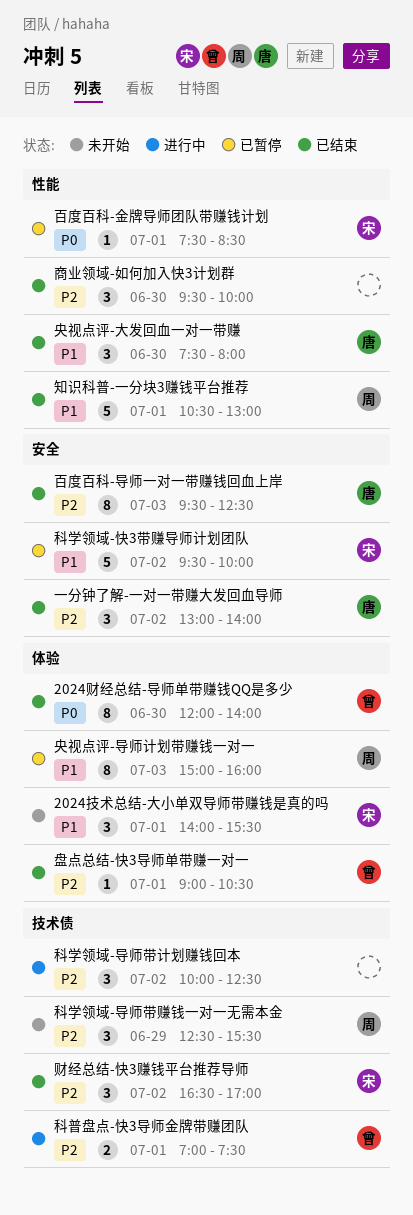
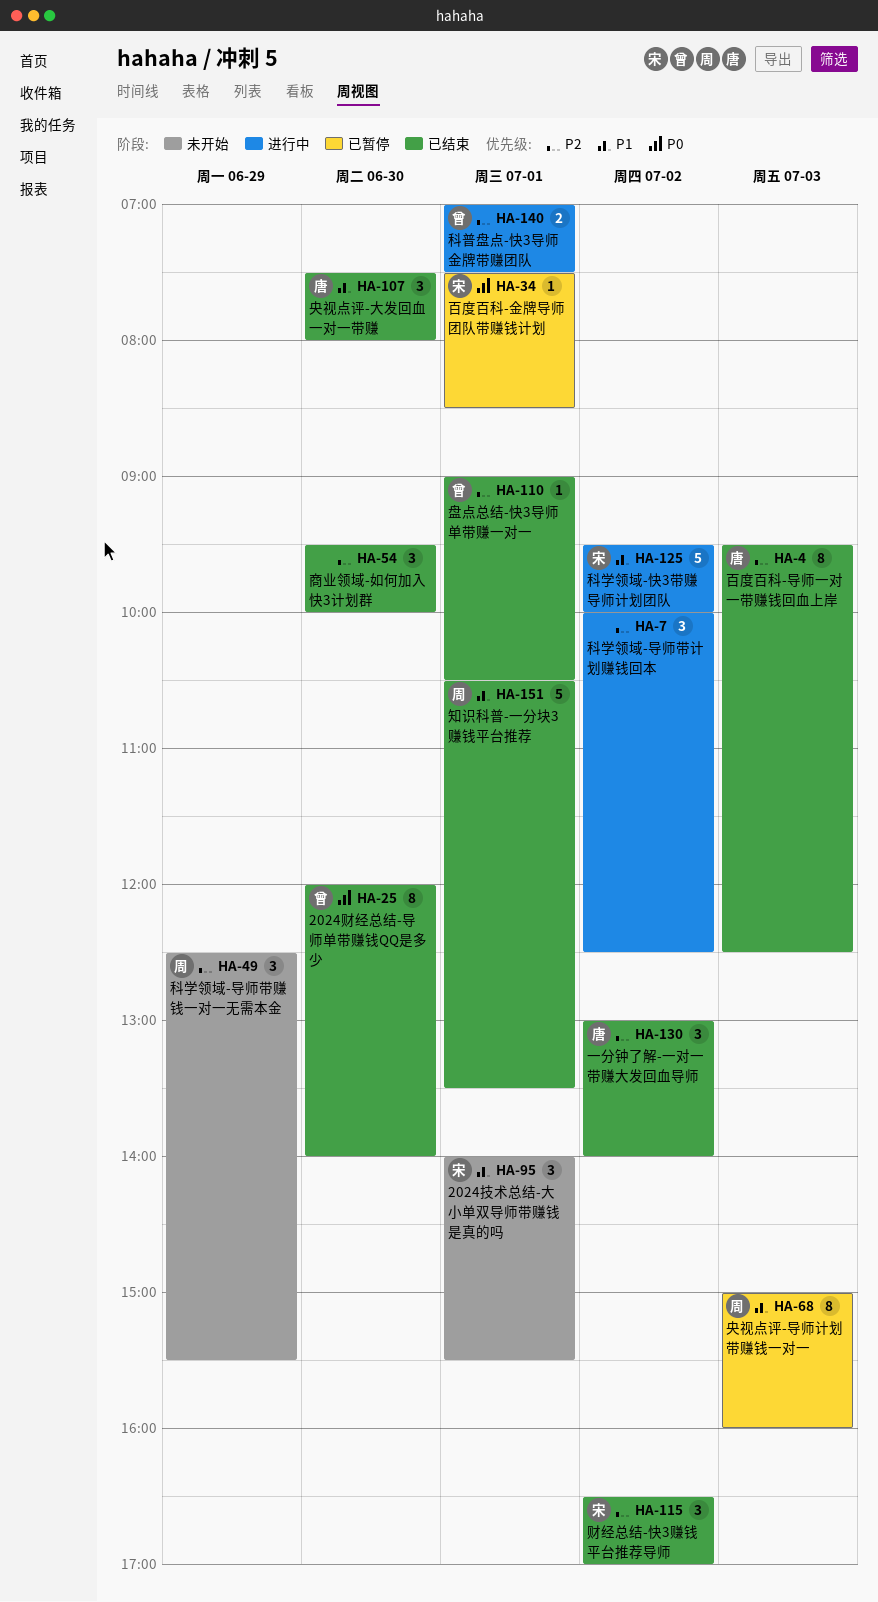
知识科普-一分块3赚钱平台推荐, ends: 13:00 -> 13:30
科学领域-快3带赚导师计划团队, status: 已暂停 -> 进行中

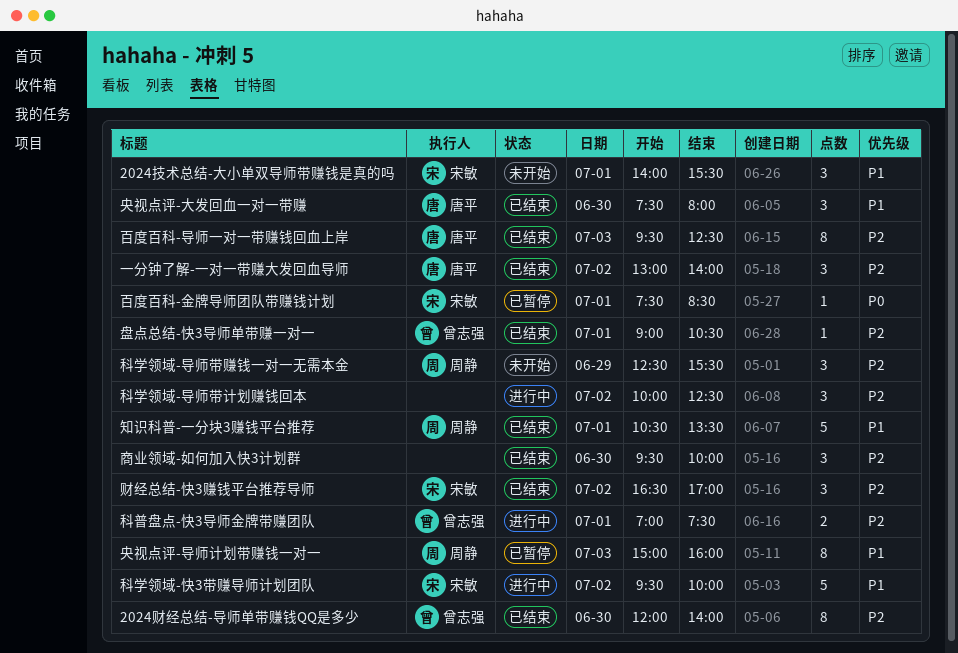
2024财经总结-导师单带赚钱QQ是多少, priority: P0 -> P2

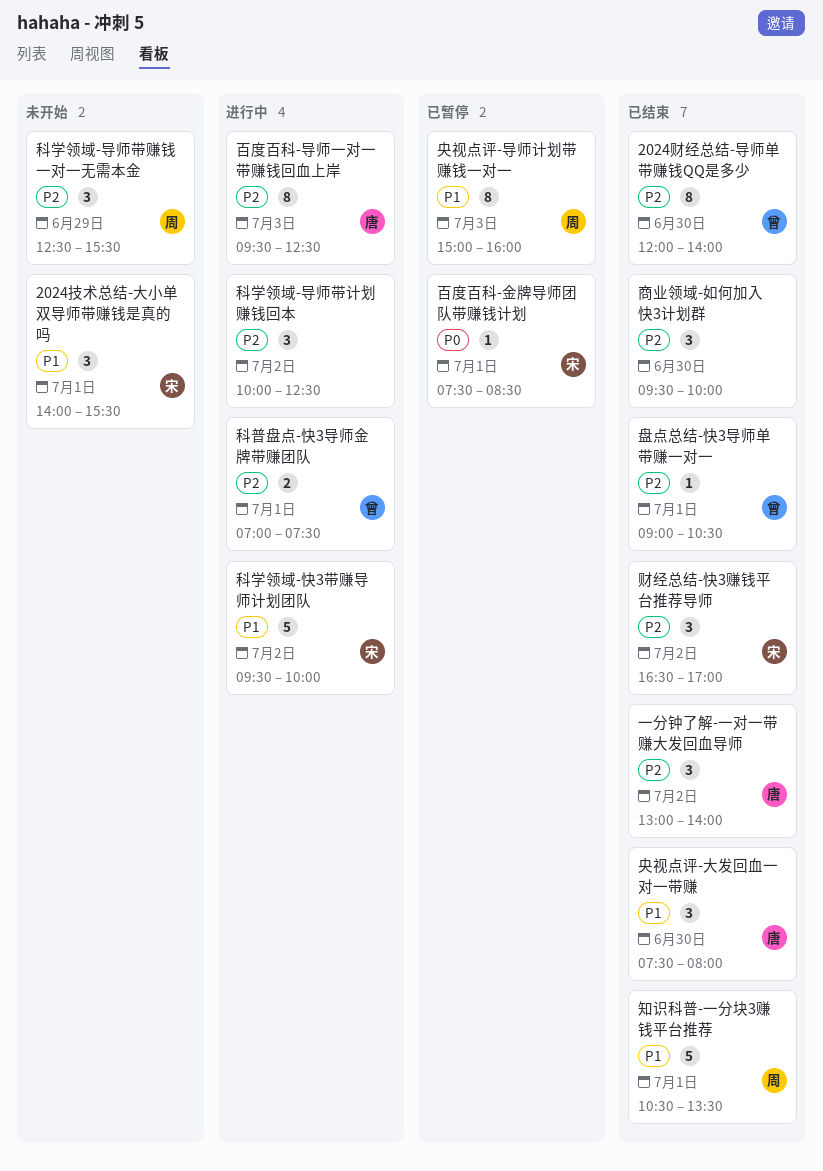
百度百科-导师一对一带赚钱回血上岸, status: 已结束 -> 进行中

